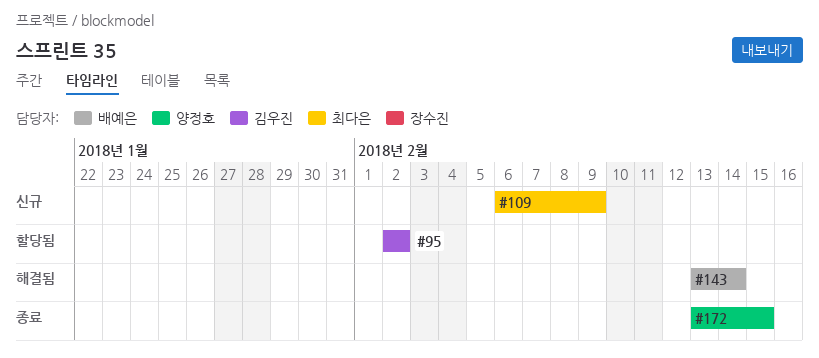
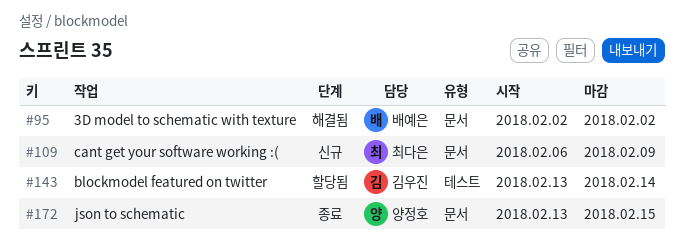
#95, status: 할당됨 -> 해결됨
#95, owner: 김우진 -> 배예은
#143, status: 해결됨 -> 할당됨
#143, owner: 배예은 -> 김우진

